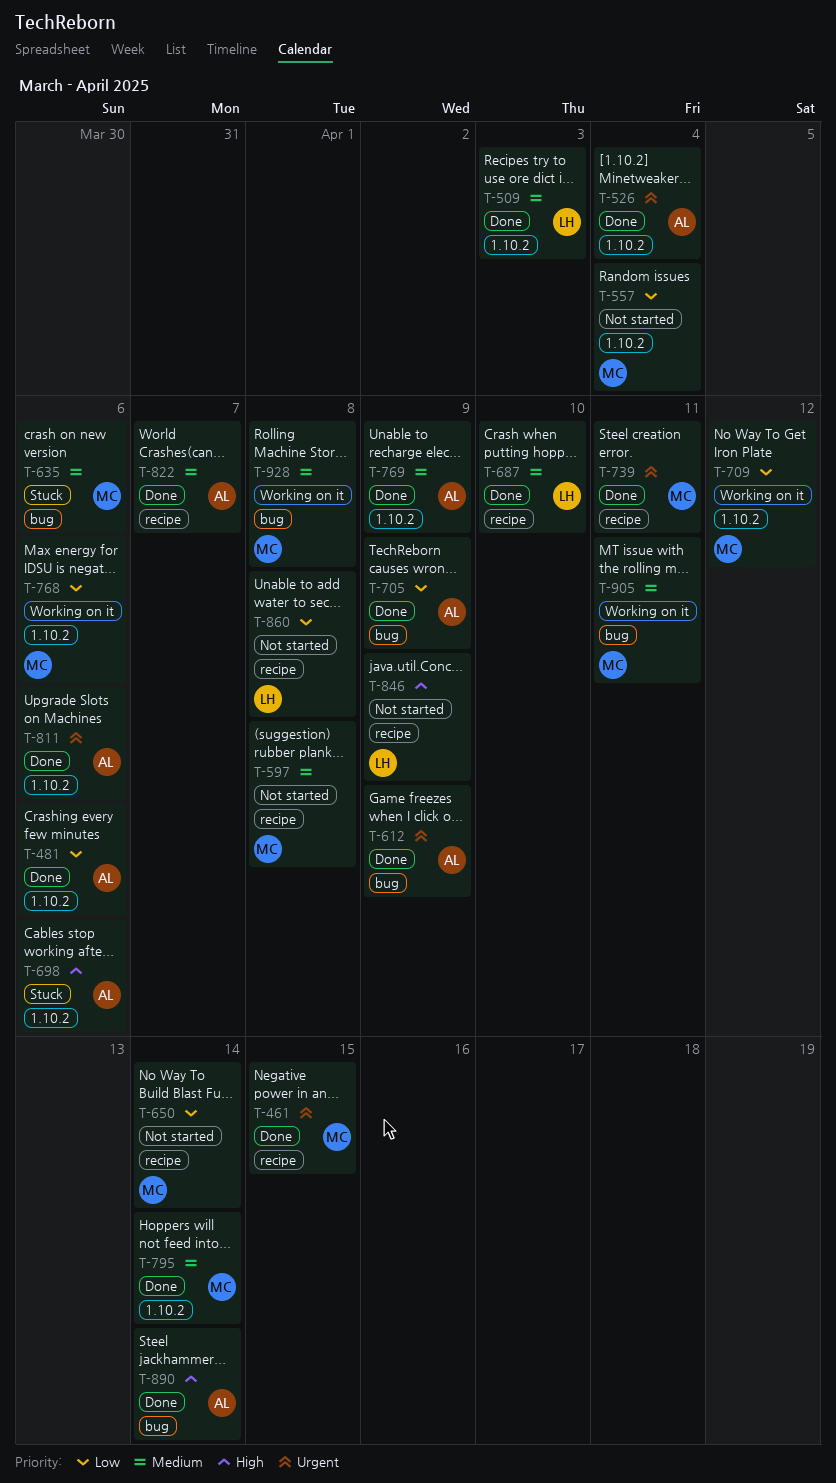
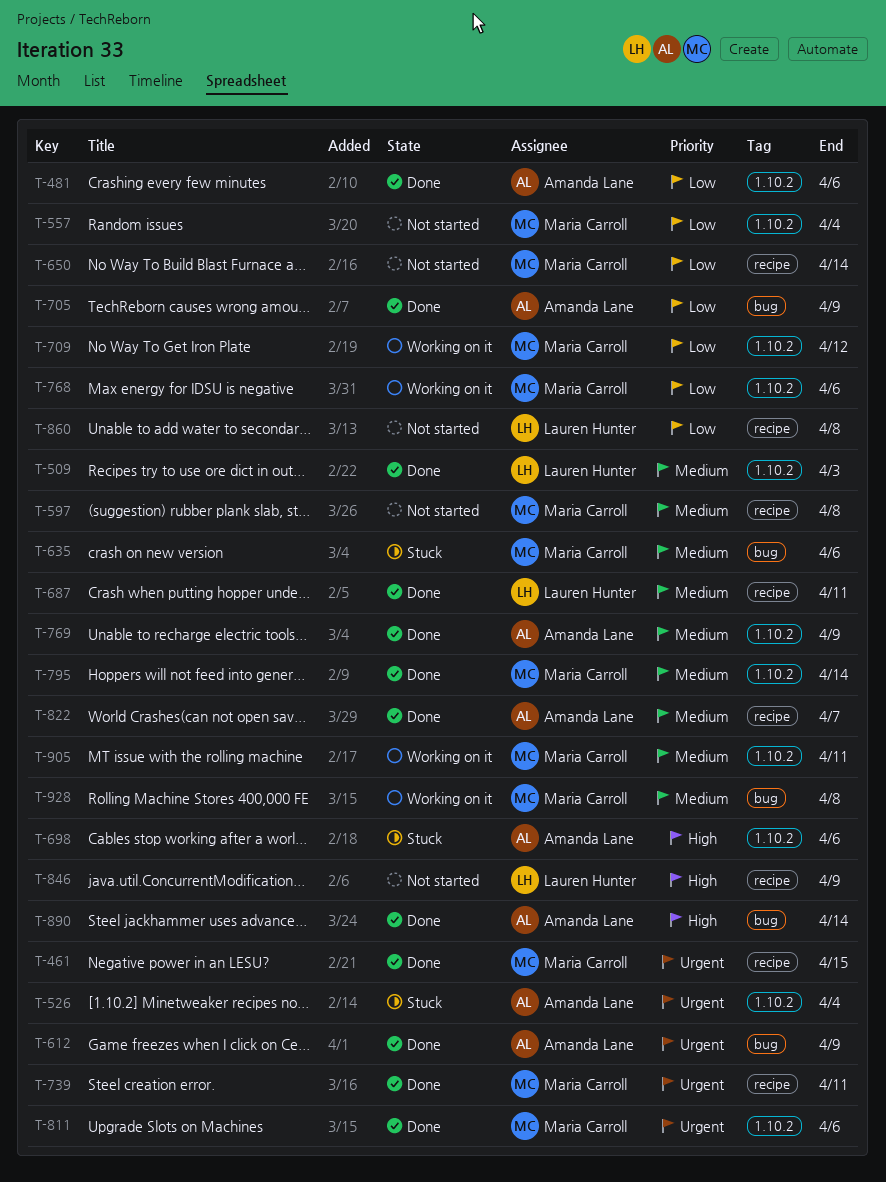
T-526, status: Done -> Stuck
T-687, due: Apr 10 -> Apr 11
T-811, owner: Amanda Lane -> Maria Carroll
T-905, label: bug -> 1.10.2

